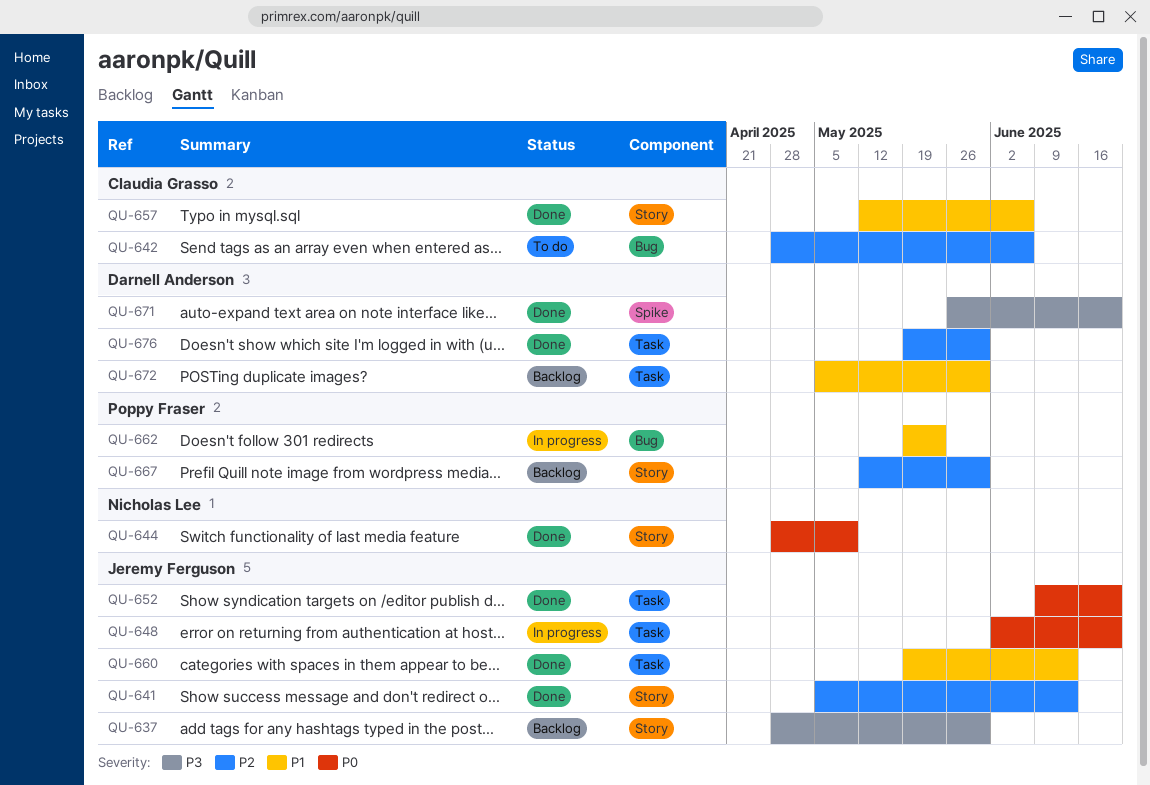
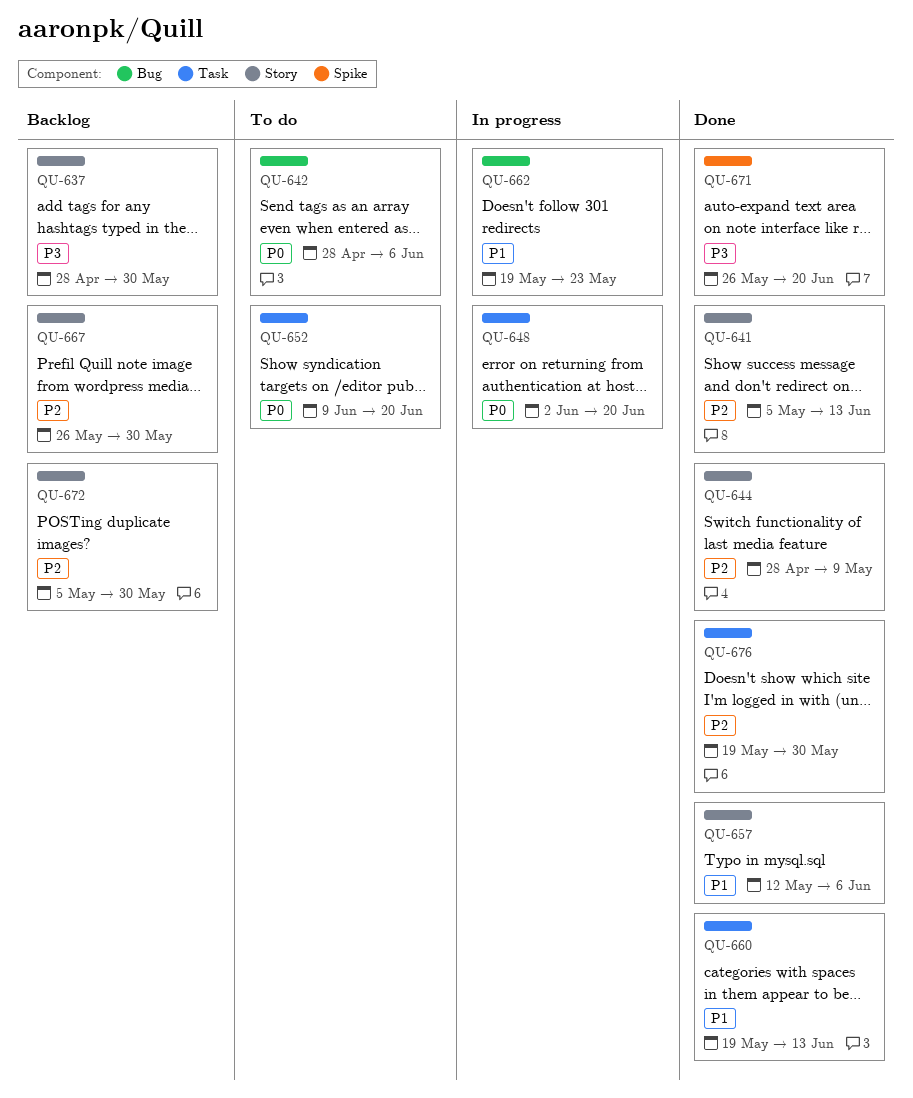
QU-642, priority: P2 -> P0
QU-644, priority: P0 -> P2
QU-652, status: Done -> To do
QU-667, start: May 12 -> May 26
QU-672, priority: P1 -> P2
QU-672, label: Task -> Story

